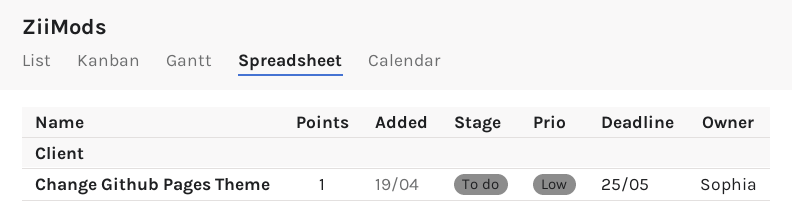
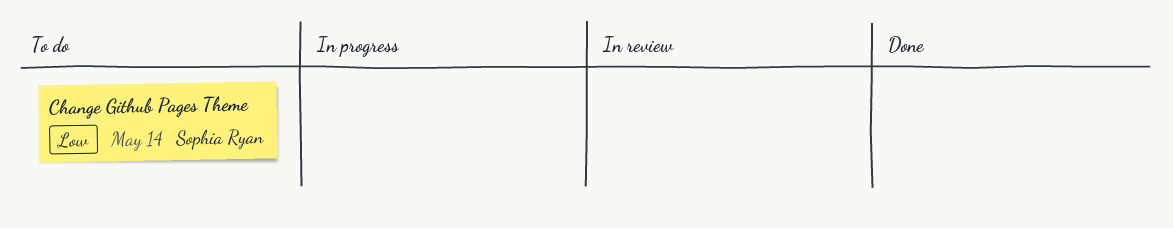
Change Github Pages Theme, due: May 25 -> May 14

